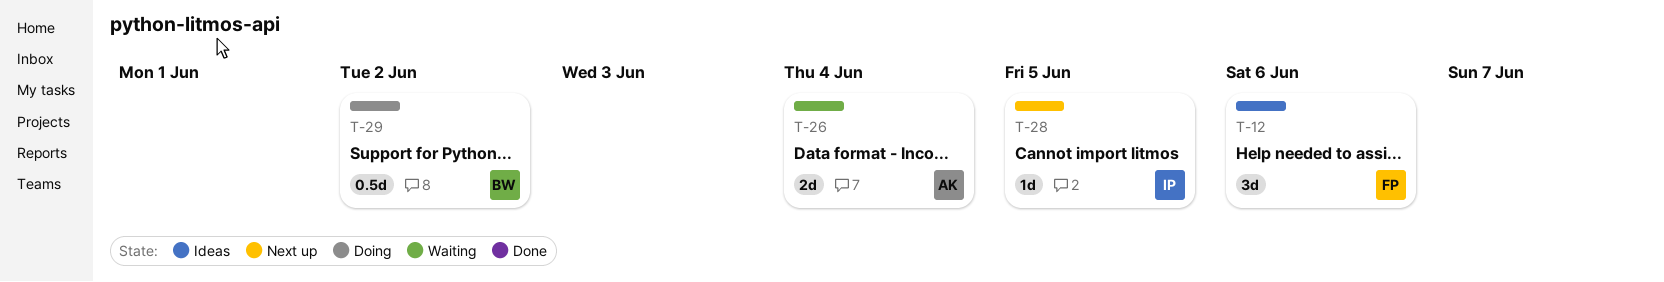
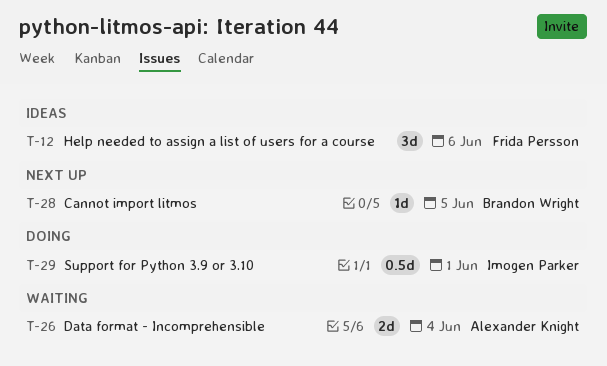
T-28, owner: Imogen Parker -> Brandon Wright
T-29, owner: Brandon Wright -> Imogen Parker
T-29, due: Jun 2 -> Jun 1

